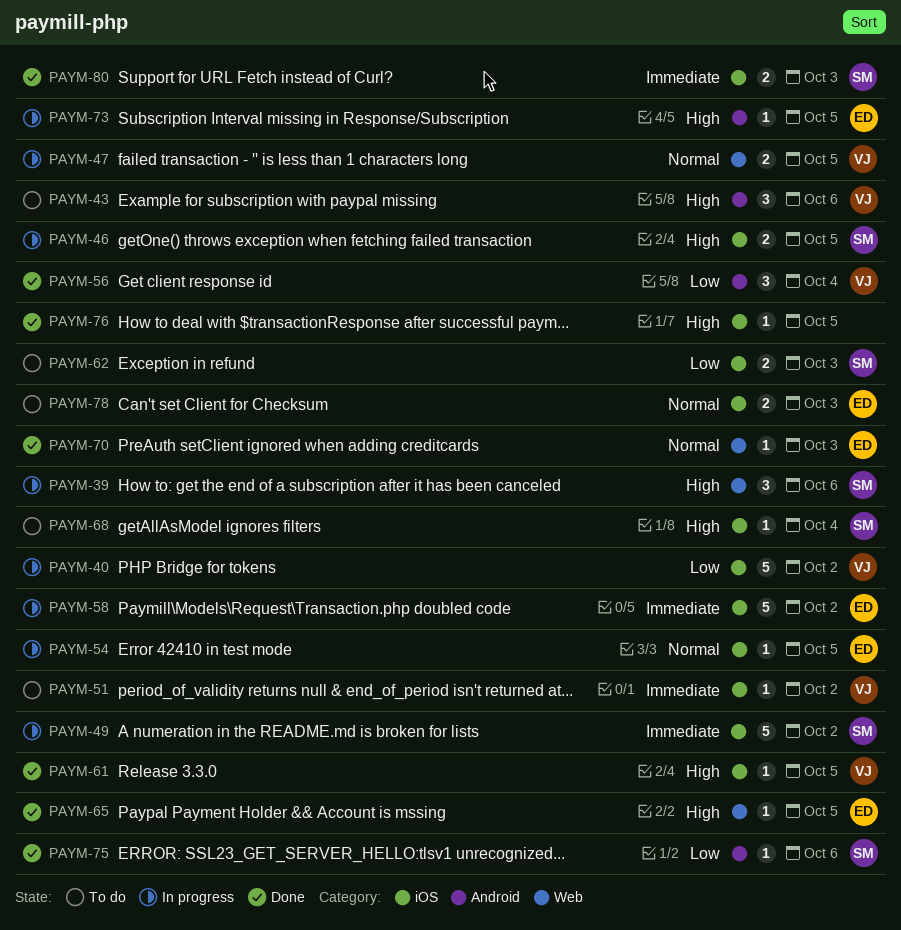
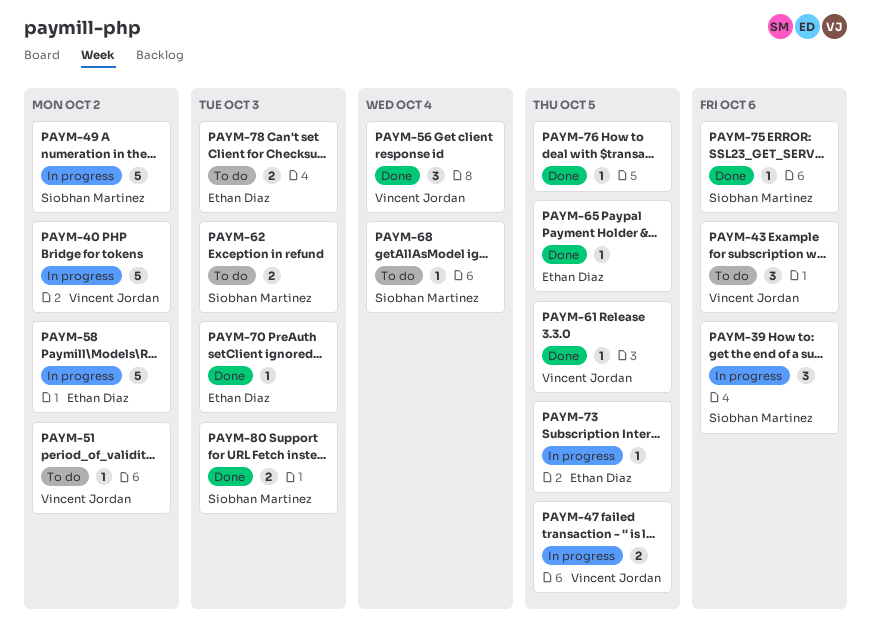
PAYM-46: present -> none
PAYM-54: present -> none

